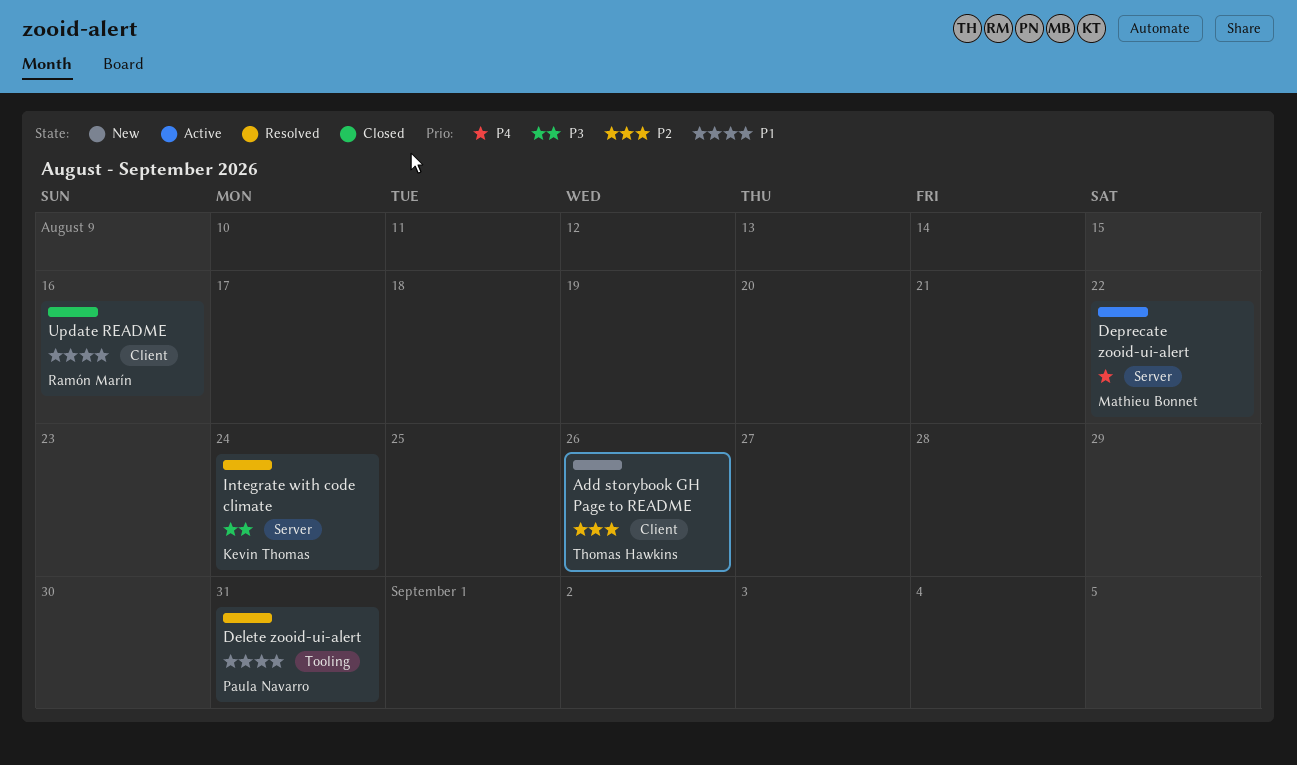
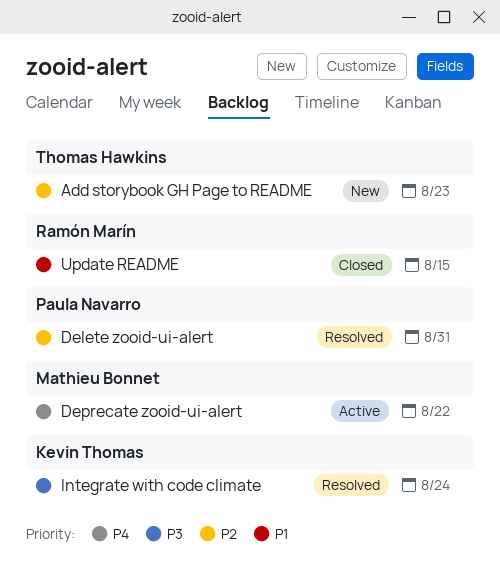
Add storybook GH Page to README, due: Aug 26 -> Aug 23
Delete zooid-ui-alert, priority: P1 -> P2
Update README, due: Aug 16 -> Aug 15

